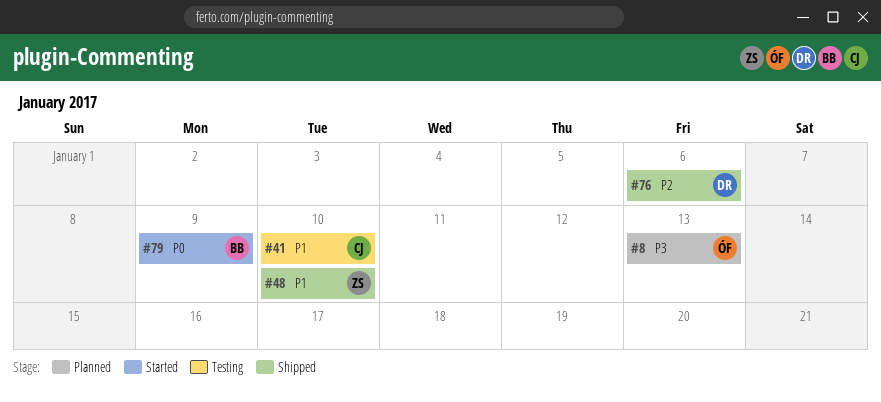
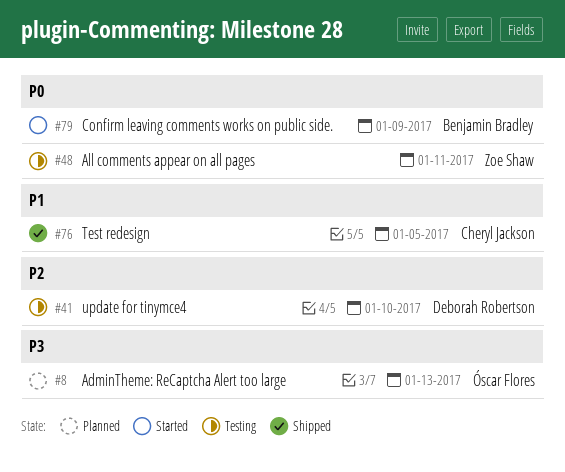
#41, owner: Cheryl Jackson -> Deborah Robertson
#41, priority: P1 -> P2
#48, status: Shipped -> Testing
#48, priority: P1 -> P0
#48, due: Jan 10 -> Jan 11
#76, owner: Deborah Robertson -> Cheryl Jackson
#76, priority: P2 -> P1
#76, due: Jan 6 -> Jan 5

